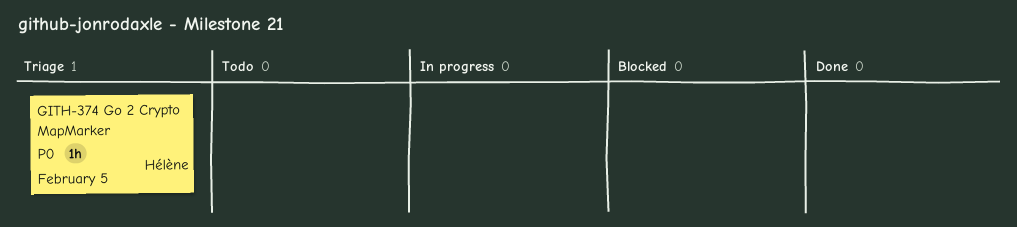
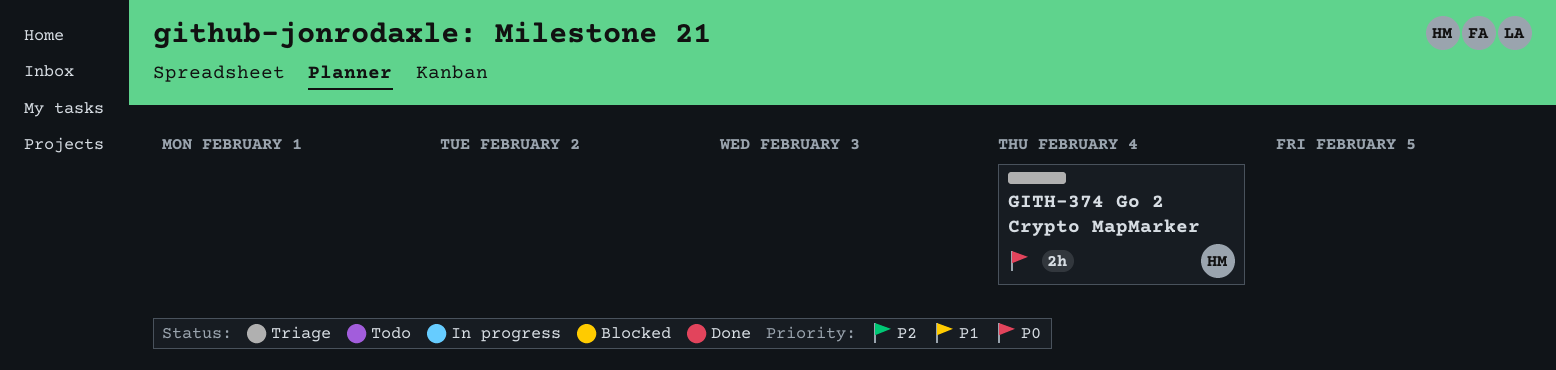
GITH-374, estimate: 1h -> 2h
GITH-374, due: Feb 5 -> Feb 4

